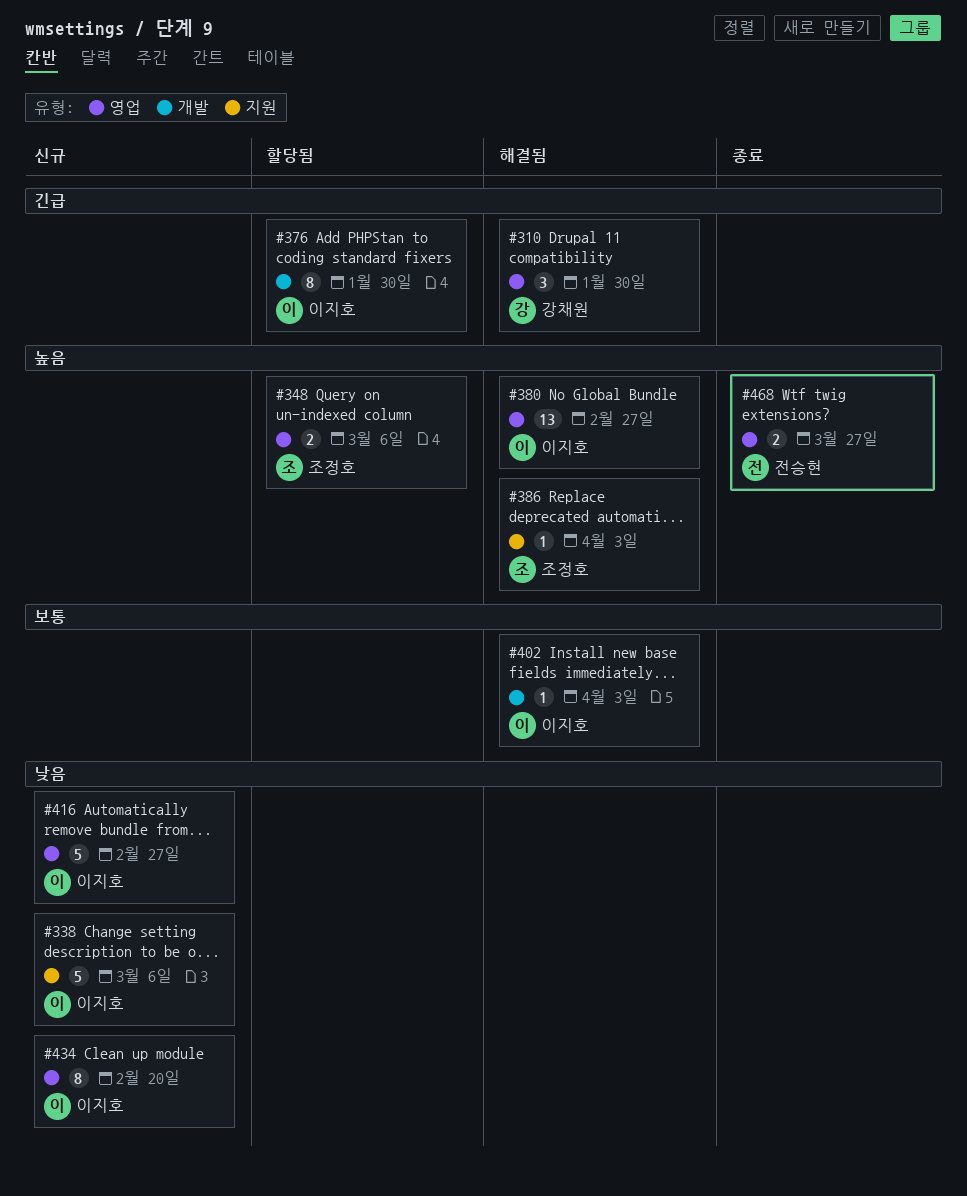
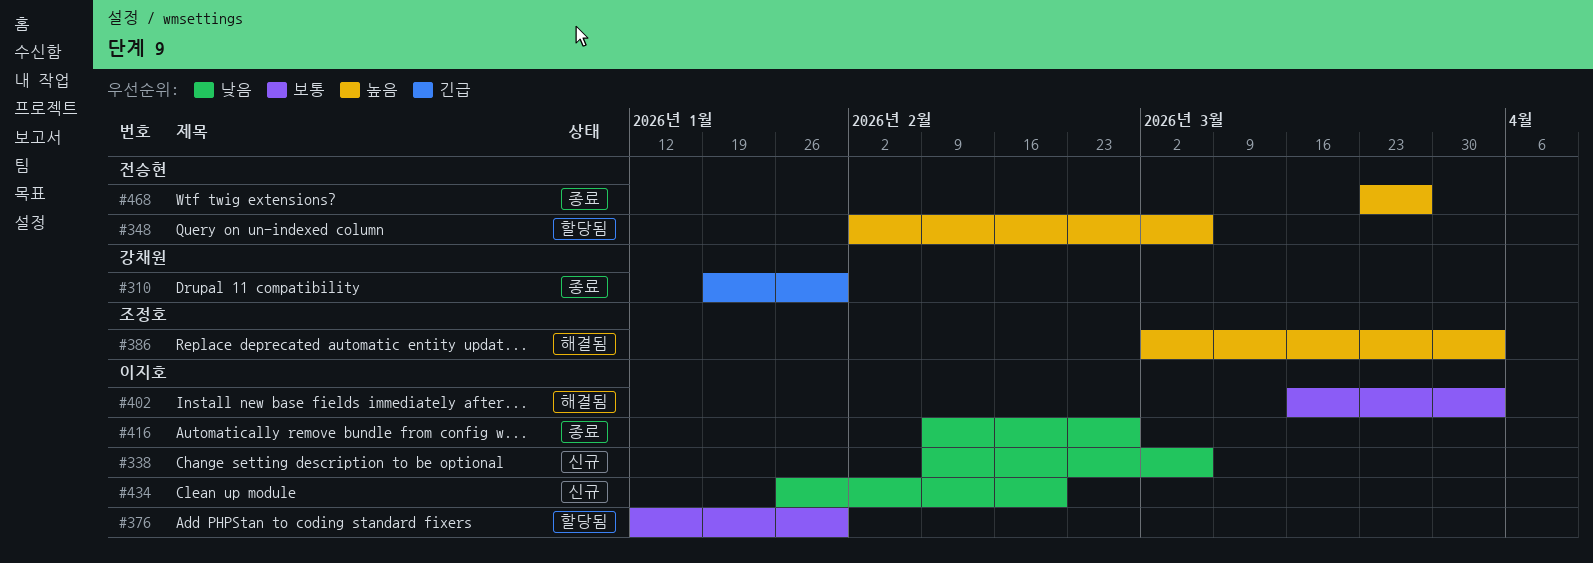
#310, status: 해결됨 -> 종료
#348, owner: 조정호 -> 전승현
#376, priority: 긴급 -> 보통
#380: present -> none
#416, status: 신규 -> 종료

